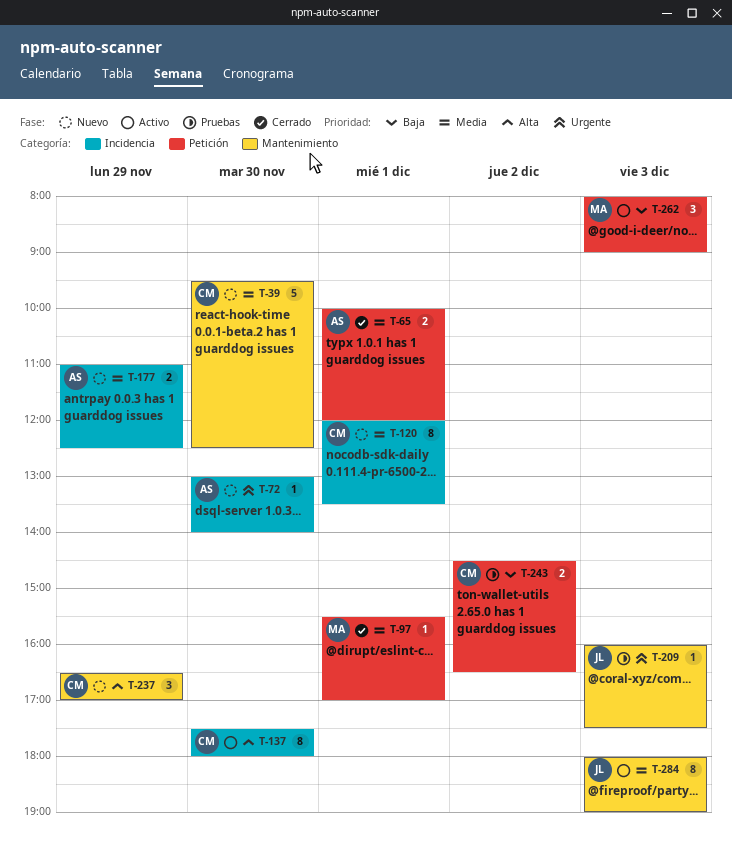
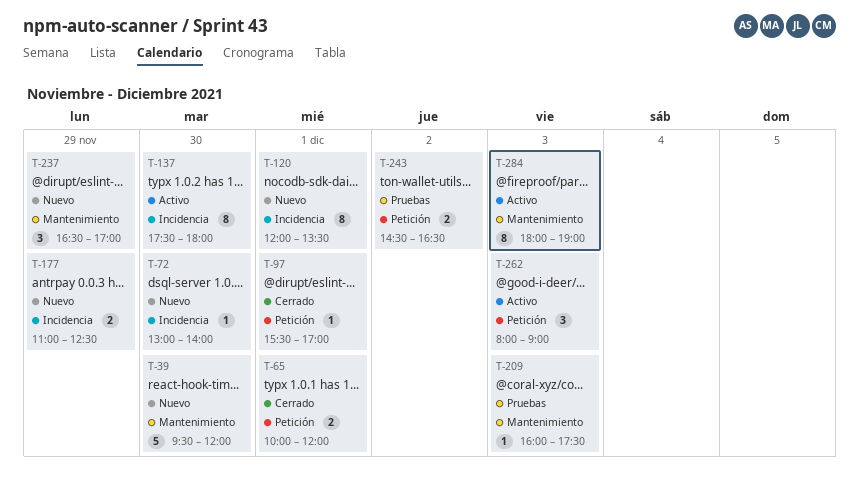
T-39, ends: 12:30 -> 12:00

